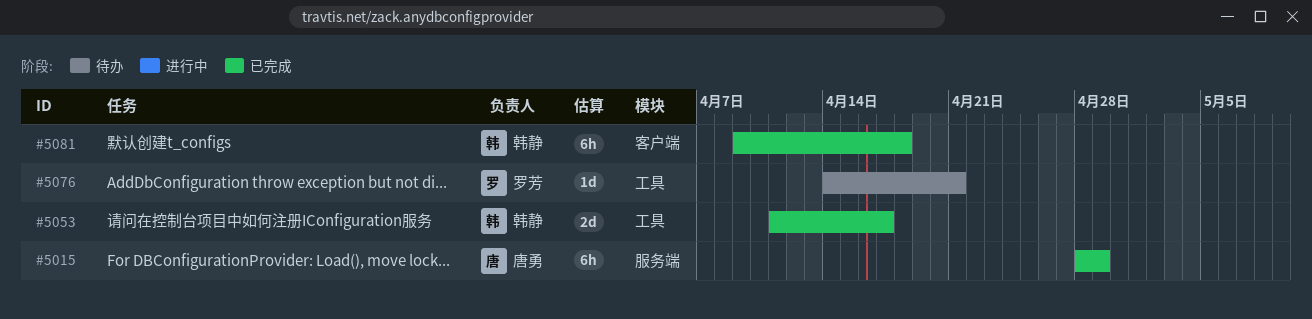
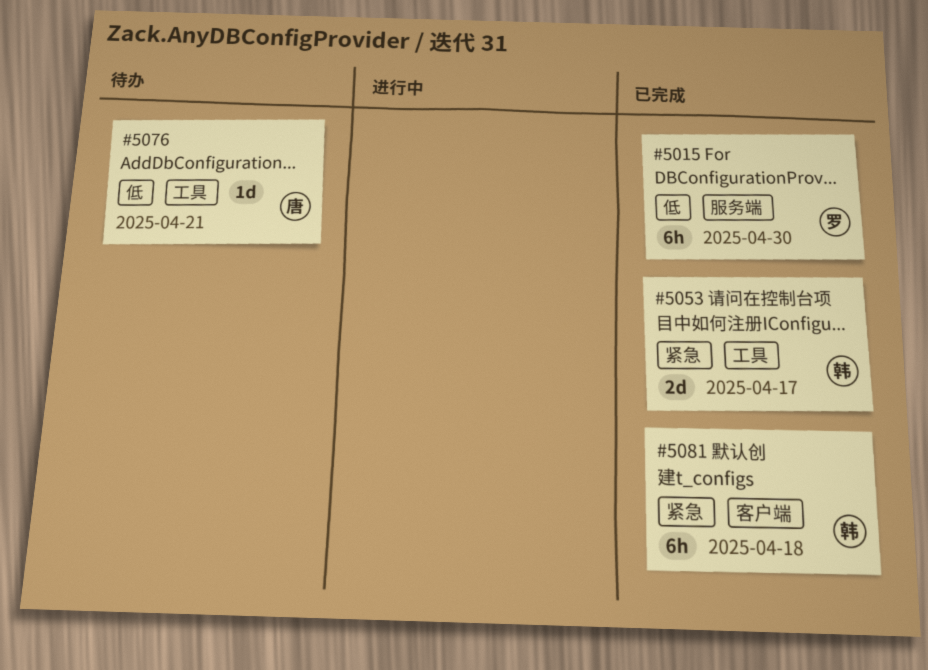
#5015, owner: 唐勇 -> 罗芳
#5015, due: Apr 29 -> Apr 30
#5076, owner: 罗芳 -> 唐勇

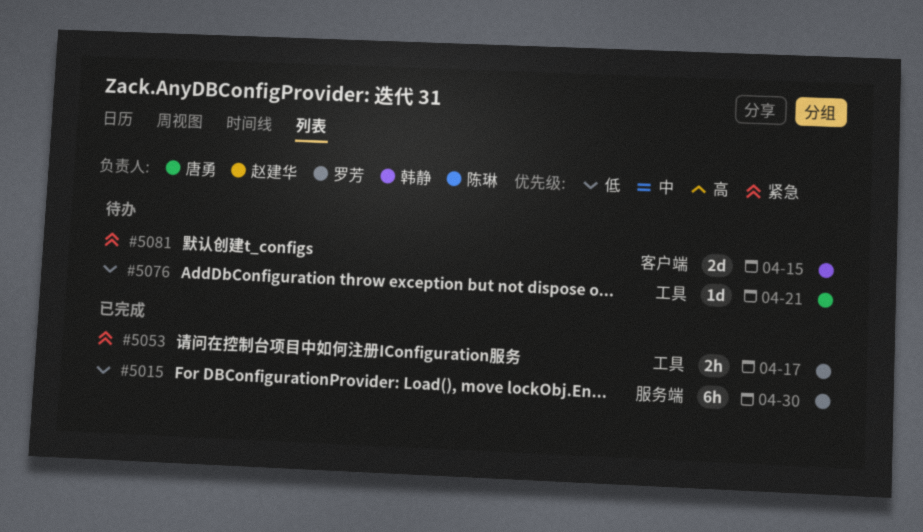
#5053, owner: 韩静 -> 罗芳
#5053, estimate: 2d -> 2h
#5081, status: 已完成 -> 待办
#5081, estimate: 6h -> 2d
#5081, due: Apr 18 -> Apr 15

